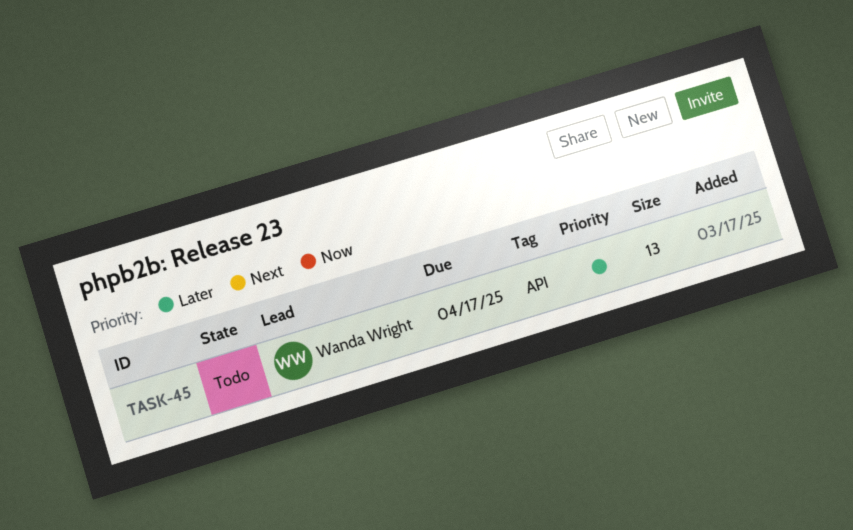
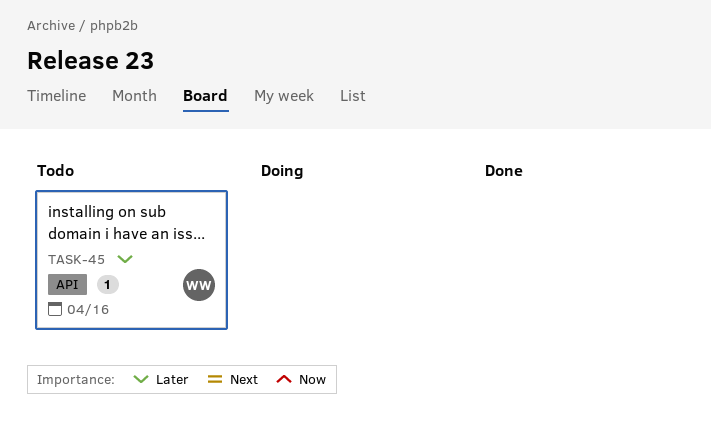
TASK-45, estimate: 13 -> 1
TASK-45, due: Apr 17 -> Apr 16

